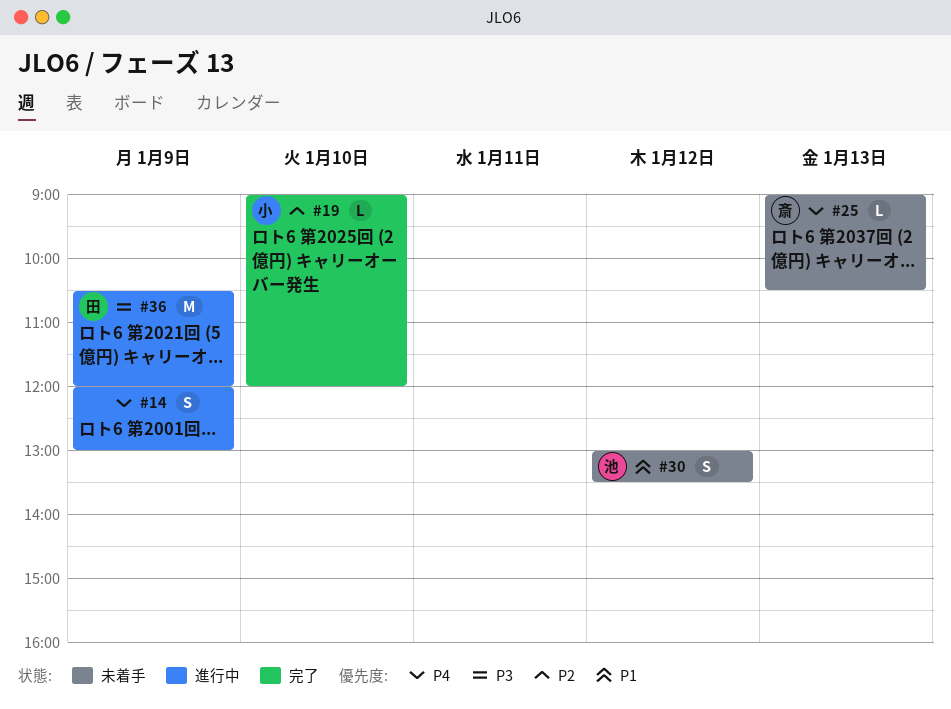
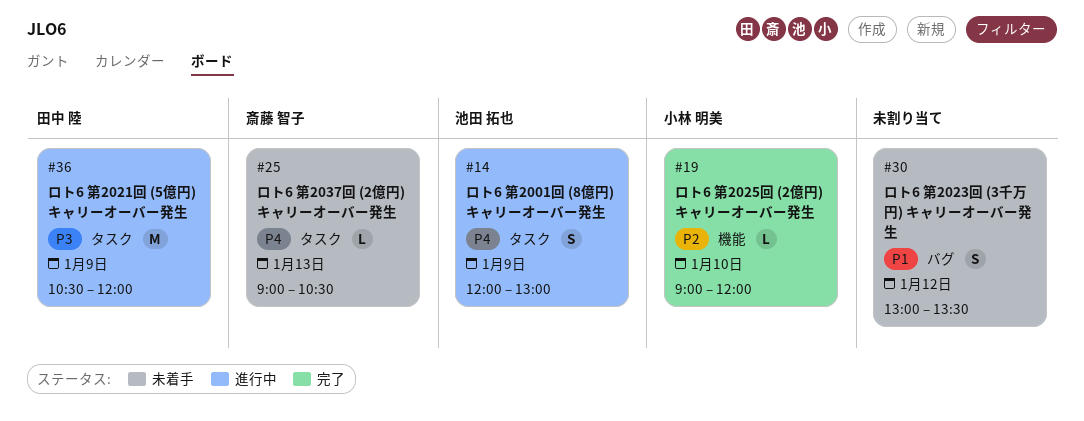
#14, owner: none -> 池田 拓也
#30, owner: 池田 拓也 -> none

